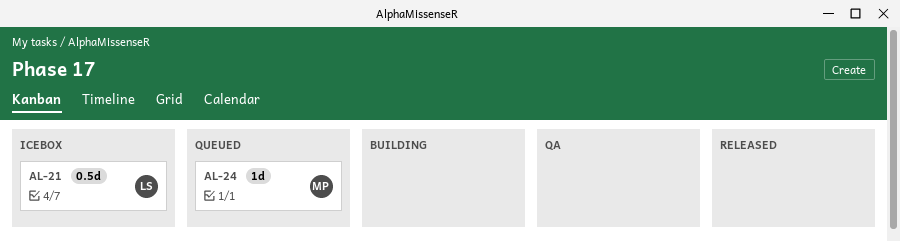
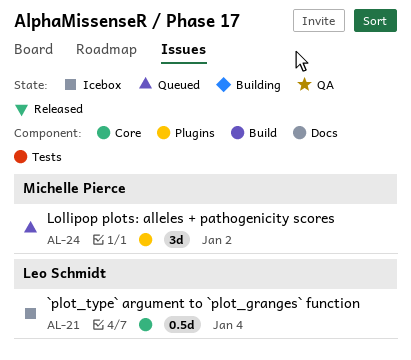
AL-24, estimate: 1d -> 3d

